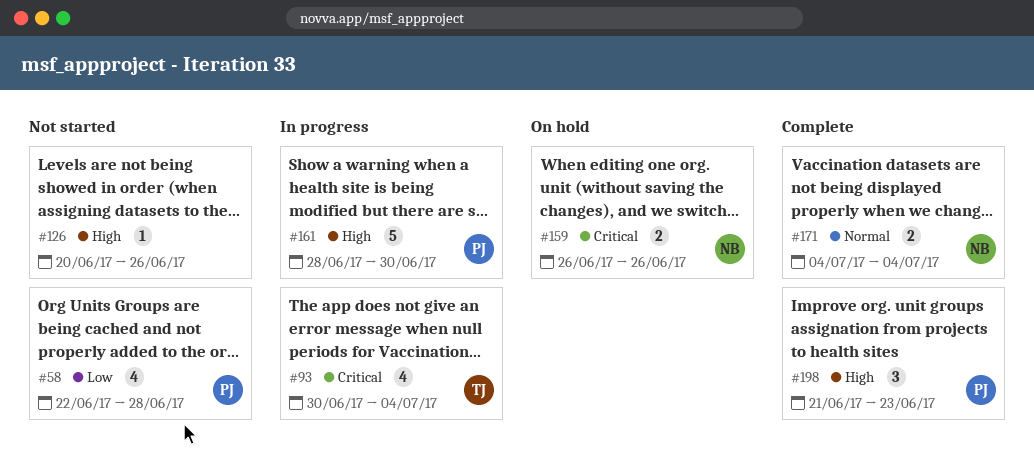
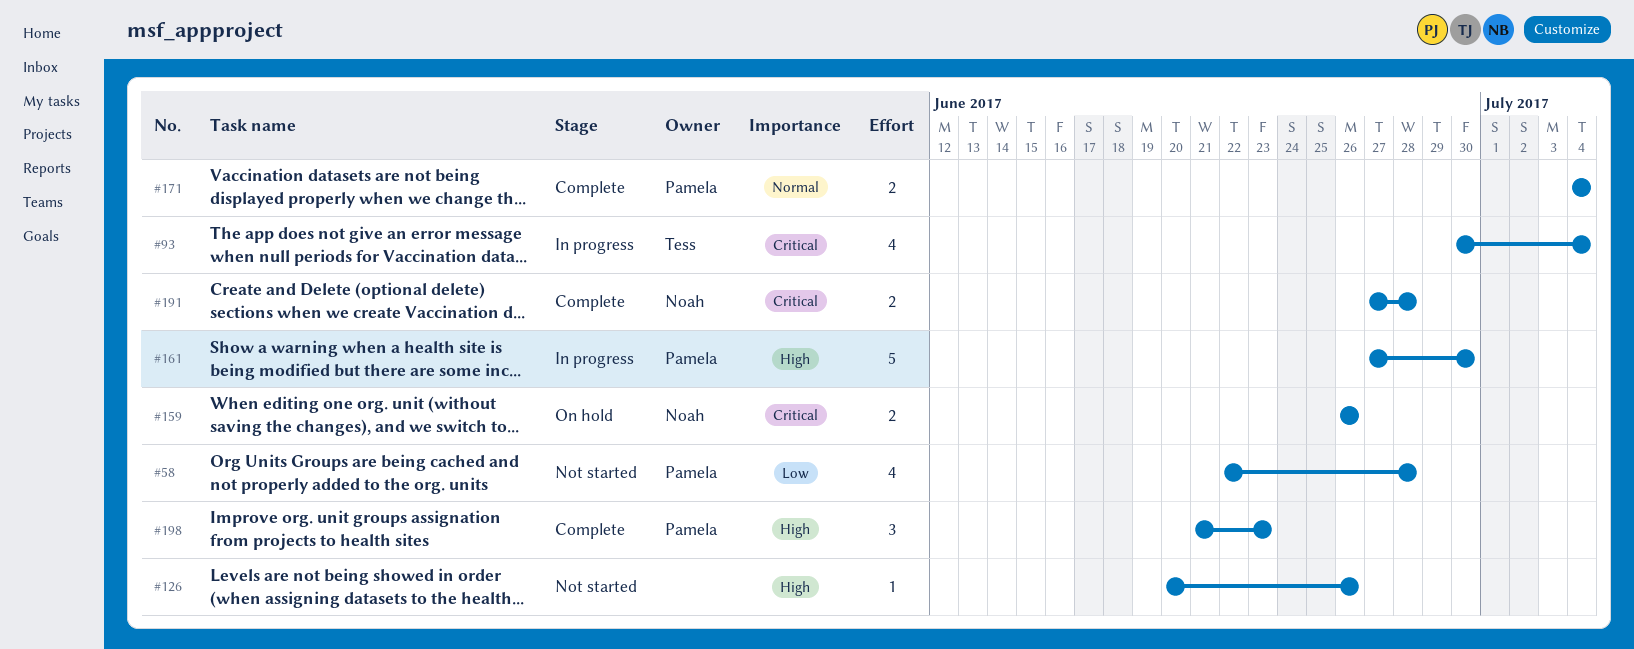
#161, start: Jun 28 -> Jun 27
#171, owner: Noah -> Pamela
#191: none -> present

